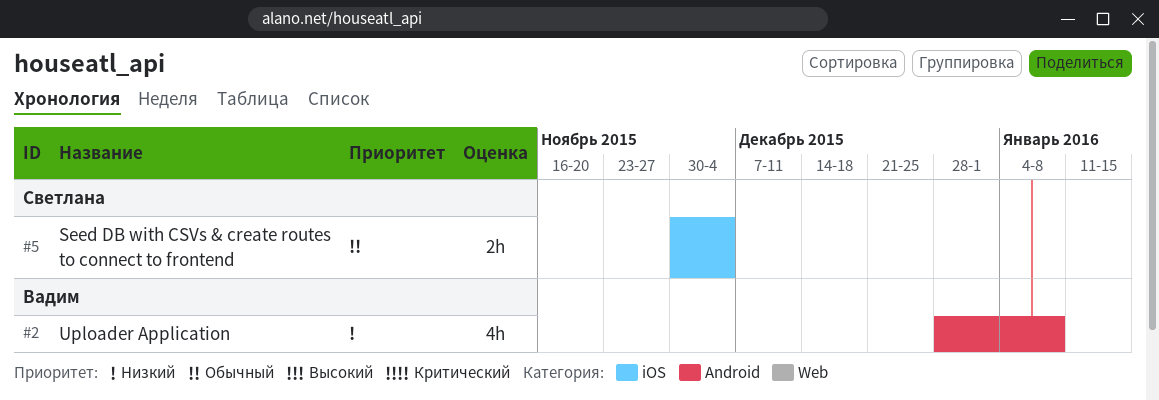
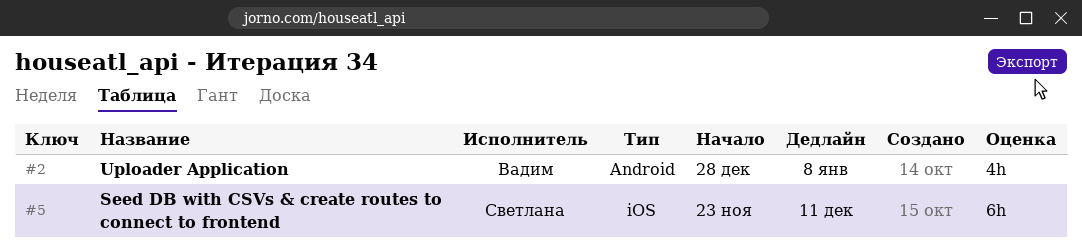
#5, estimate: 2h -> 6h
#5, start: Nov 30 -> Nov 23
#5, due: Dec 4 -> Dec 11

